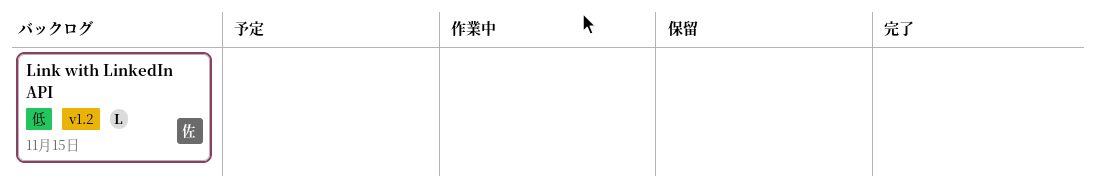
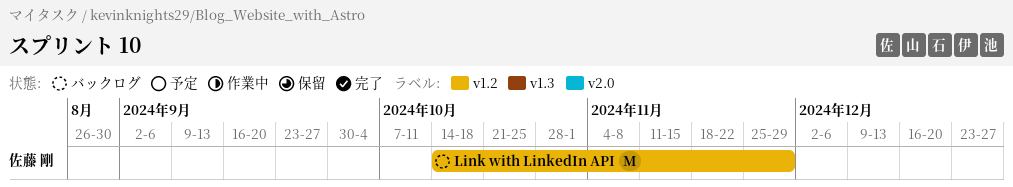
Link with LinkedIn API, estimate: L -> M
Link with LinkedIn API, due: Nov 15 -> Nov 29

